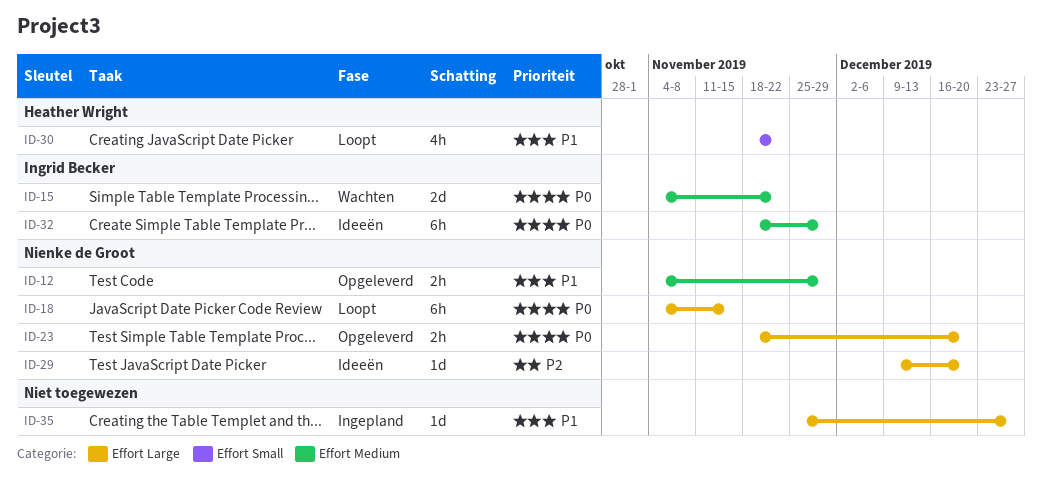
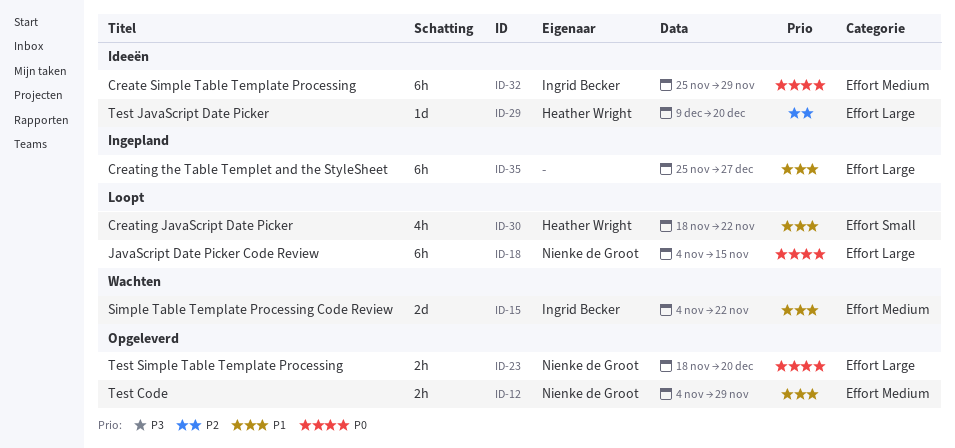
ID-15, priority: P0 -> P1
ID-29, owner: Nienke de Groot -> Heather Wright
ID-32, start: Nov 18 -> Nov 25
ID-35, estimate: 1d -> 6h

